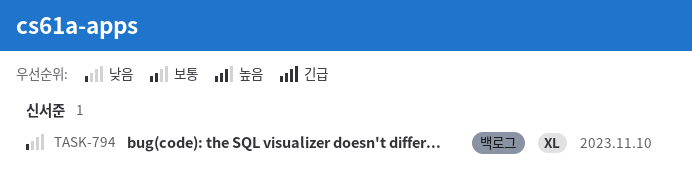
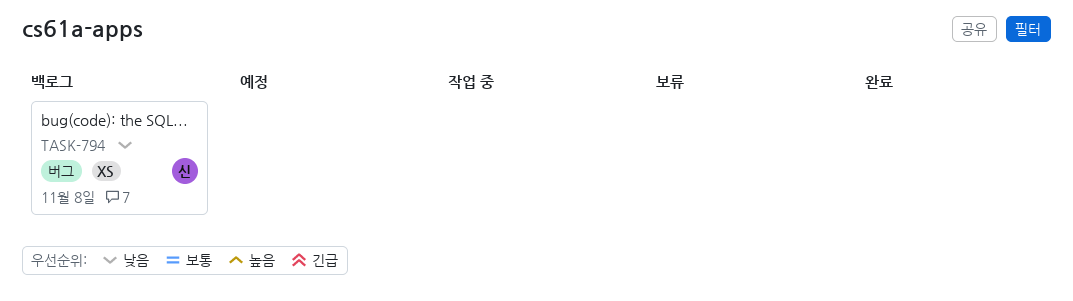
TASK-794, estimate: XL -> XS
TASK-794, due: Nov 10 -> Nov 8

